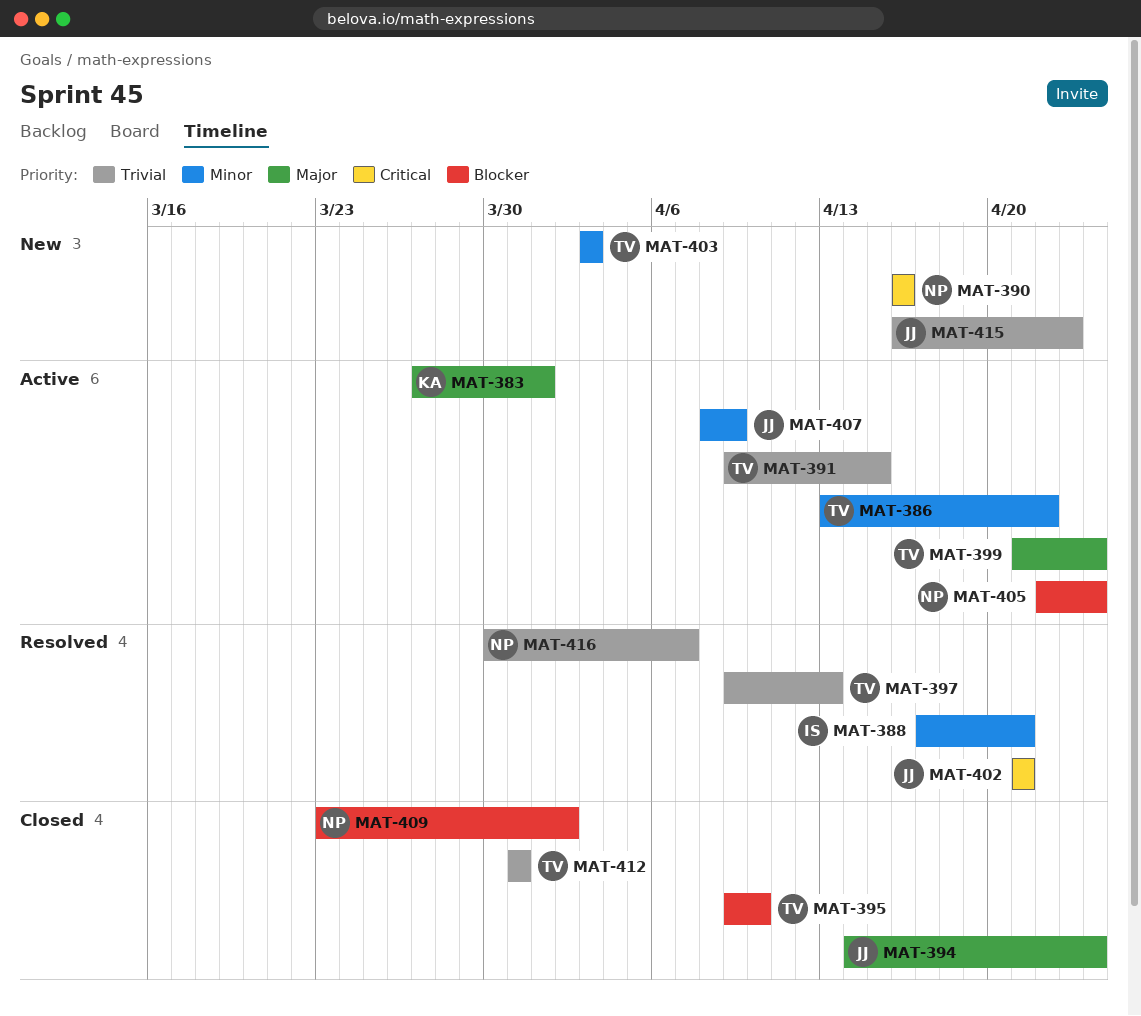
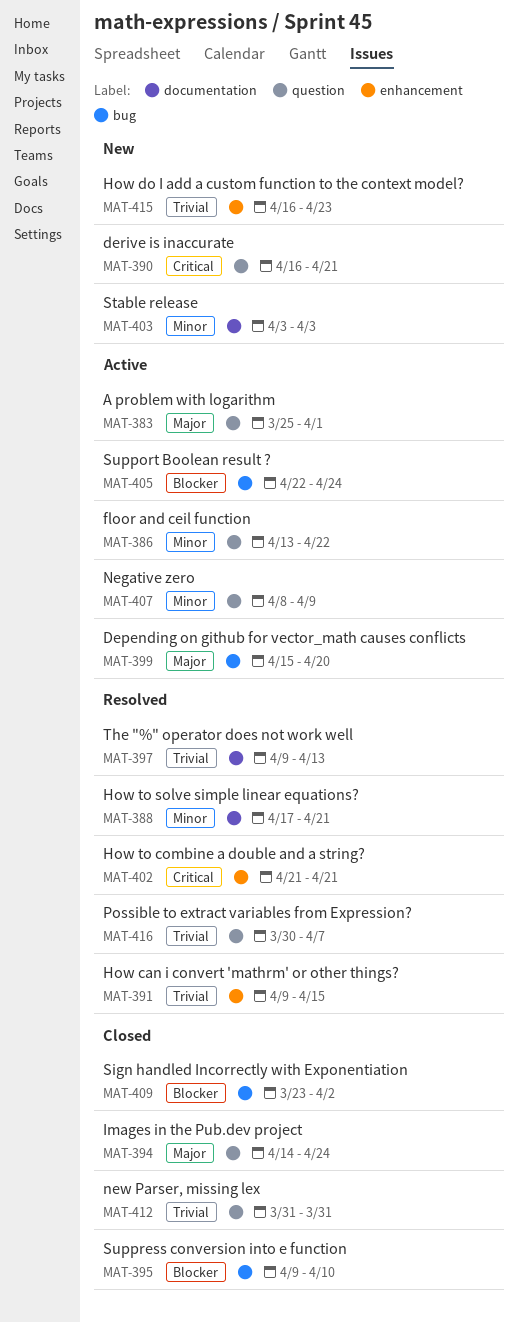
MAT-383, start: Mar 27 -> Mar 25
MAT-390, due: Apr 16 -> Apr 21
MAT-391, status: Active -> Resolved
MAT-399, start: Apr 21 -> Apr 15
MAT-399, due: Apr 24 -> Apr 20

